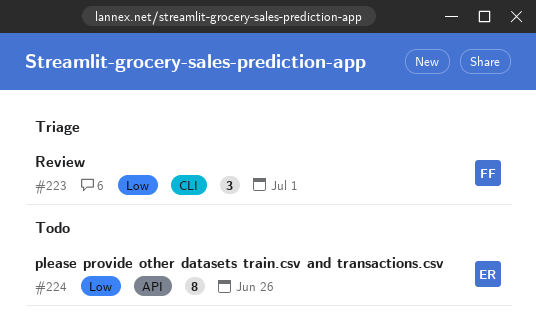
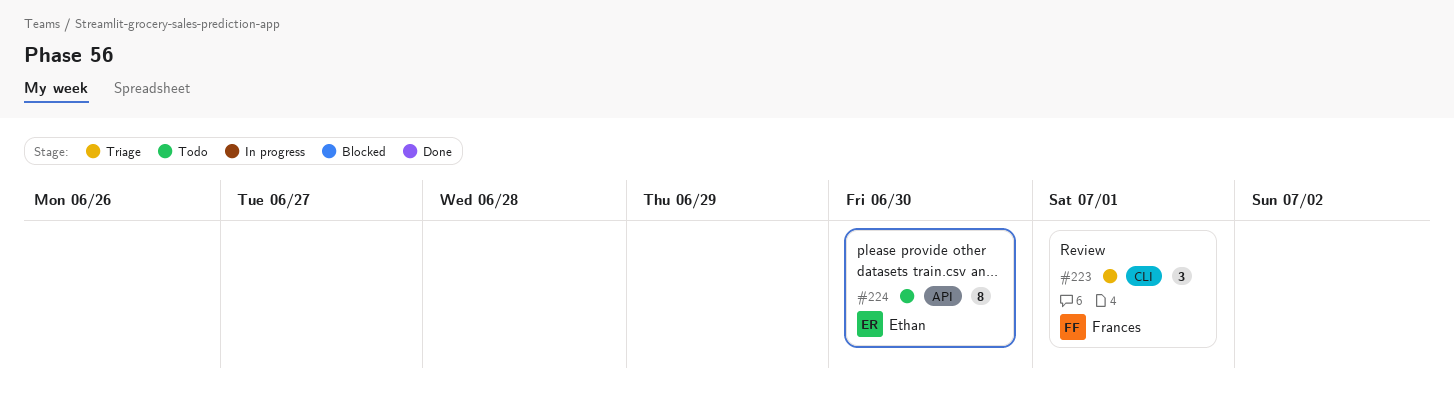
#224, due: Jun 26 -> Jun 30

